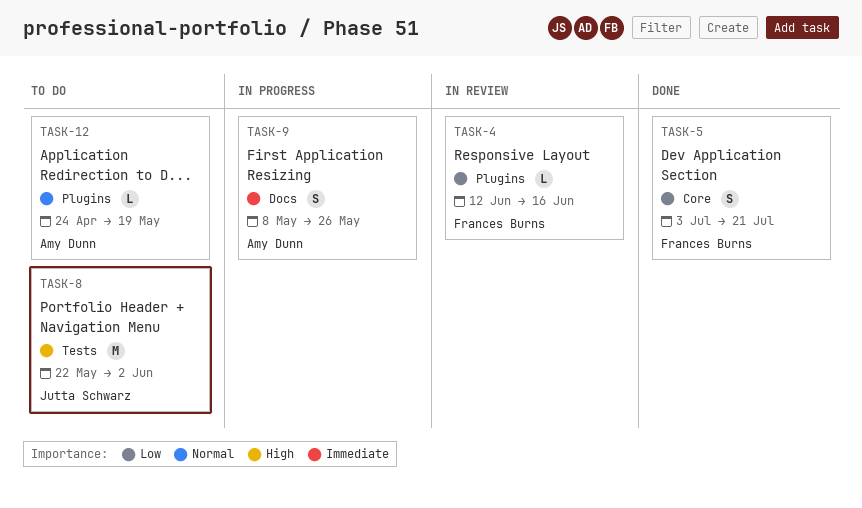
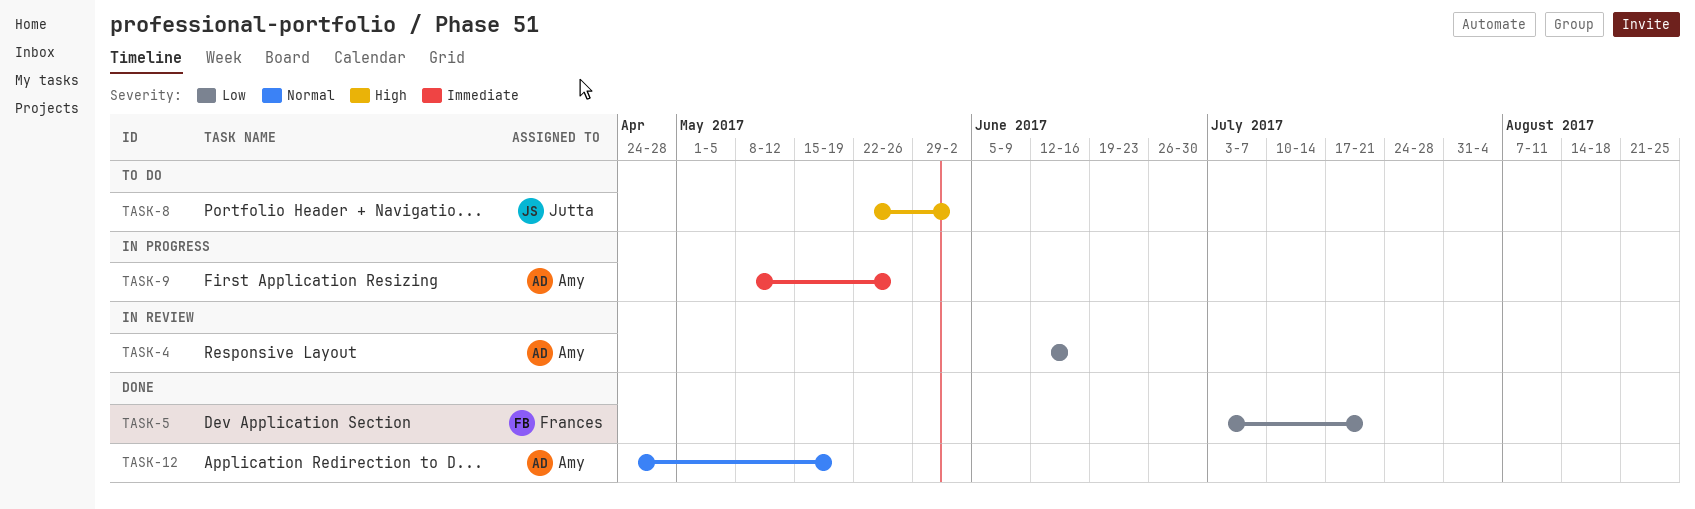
TASK-4, owner: Frances Burns -> Amy Dunn
TASK-12, status: To do -> Done

